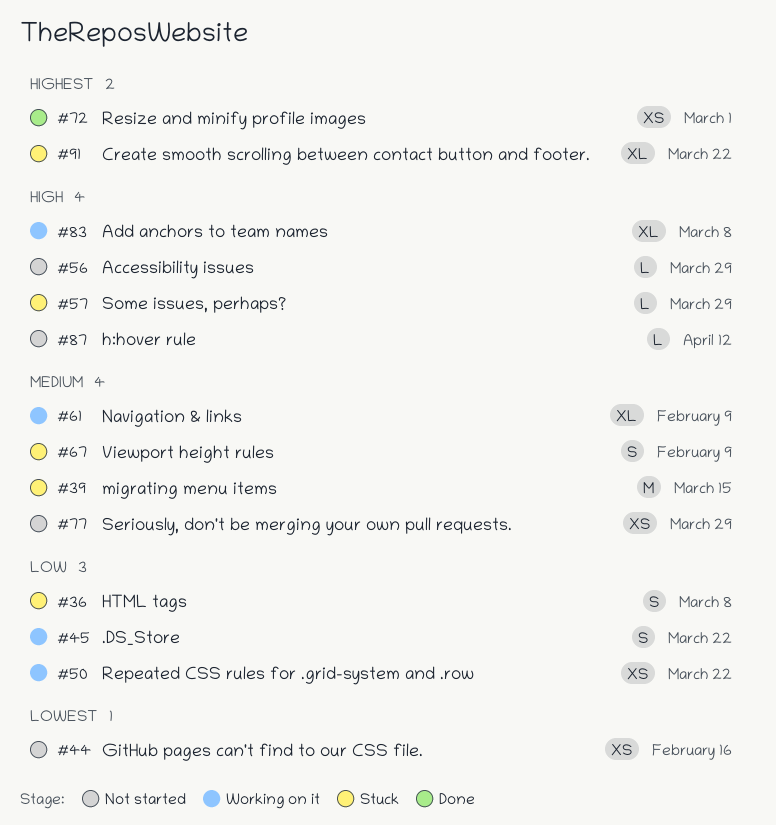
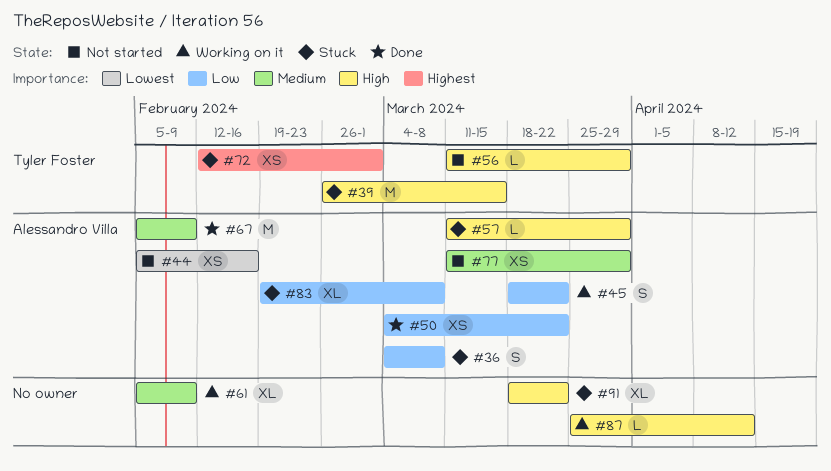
#39, priority: Medium -> High
#50, status: Working on it -> Done
#67, status: Stuck -> Done
#67, estimate: S -> M
#72, status: Done -> Stuck
#83, status: Working on it -> Stuck
#83, priority: High -> Low
#87, status: Not started -> Working on it
#91, priority: Highest -> High

